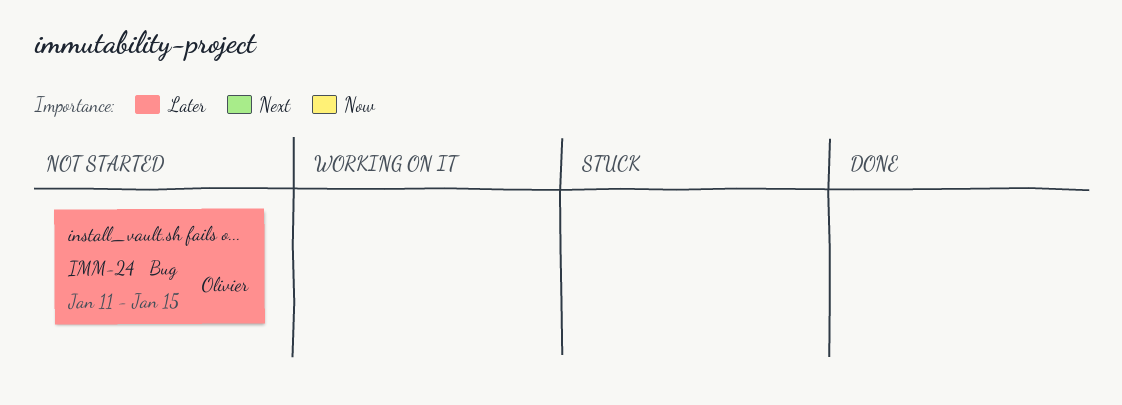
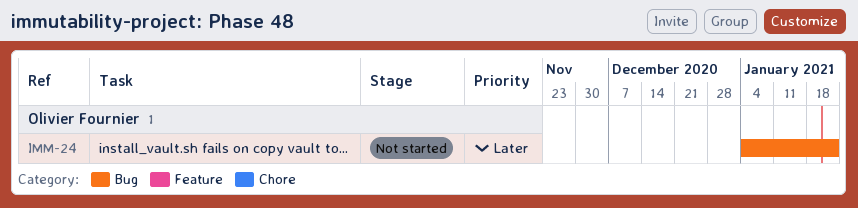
IMM-24, start: Jan 11 -> Jan 4
IMM-24, due: Jan 15 -> Jan 22

